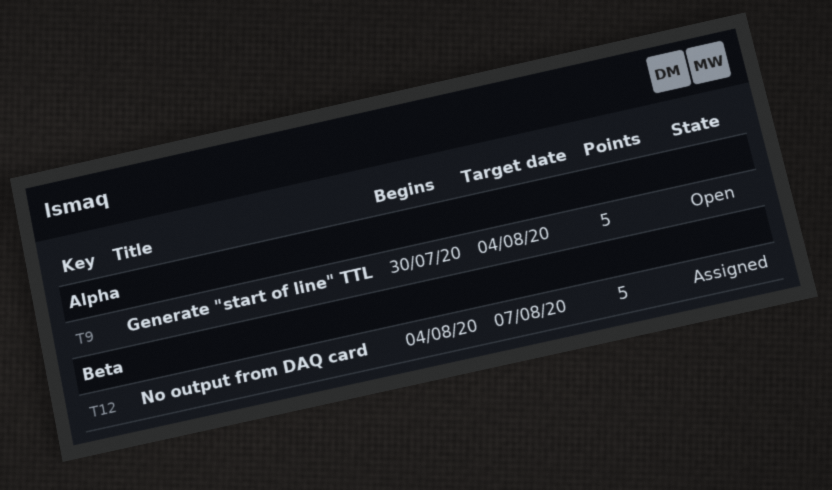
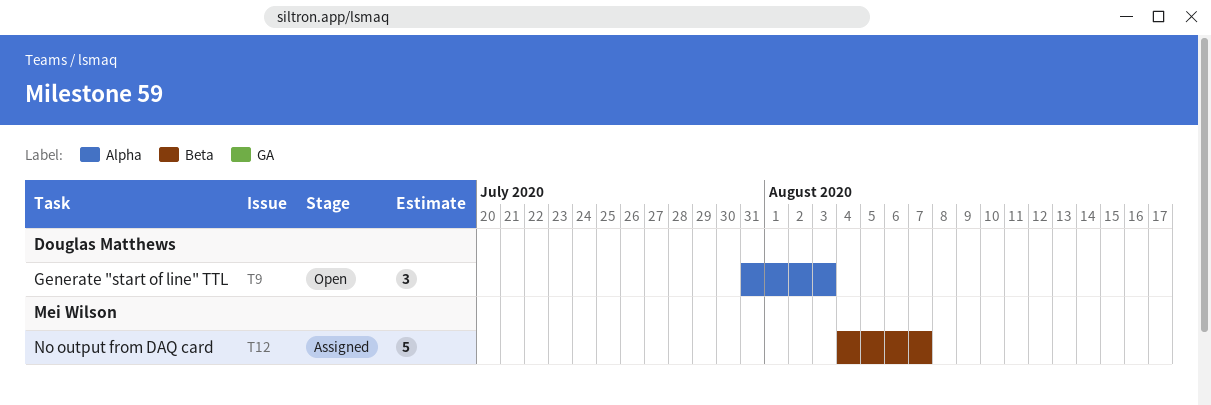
T9, estimate: 5 -> 3
T9, start: Jul 30 -> Jul 31
T9, due: Aug 4 -> Aug 3

